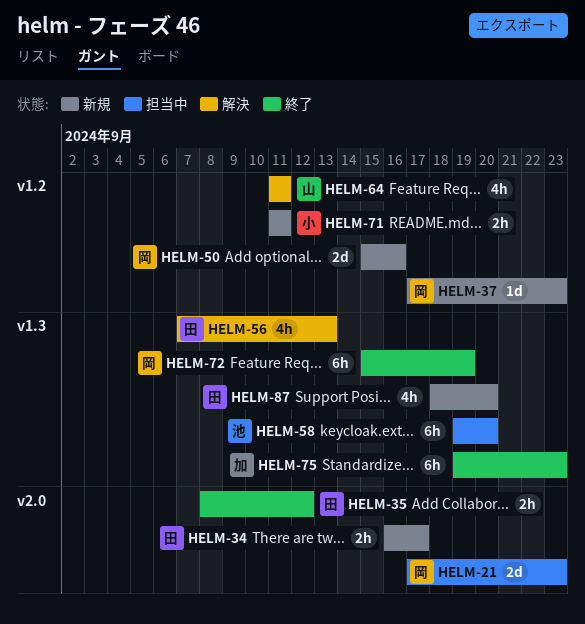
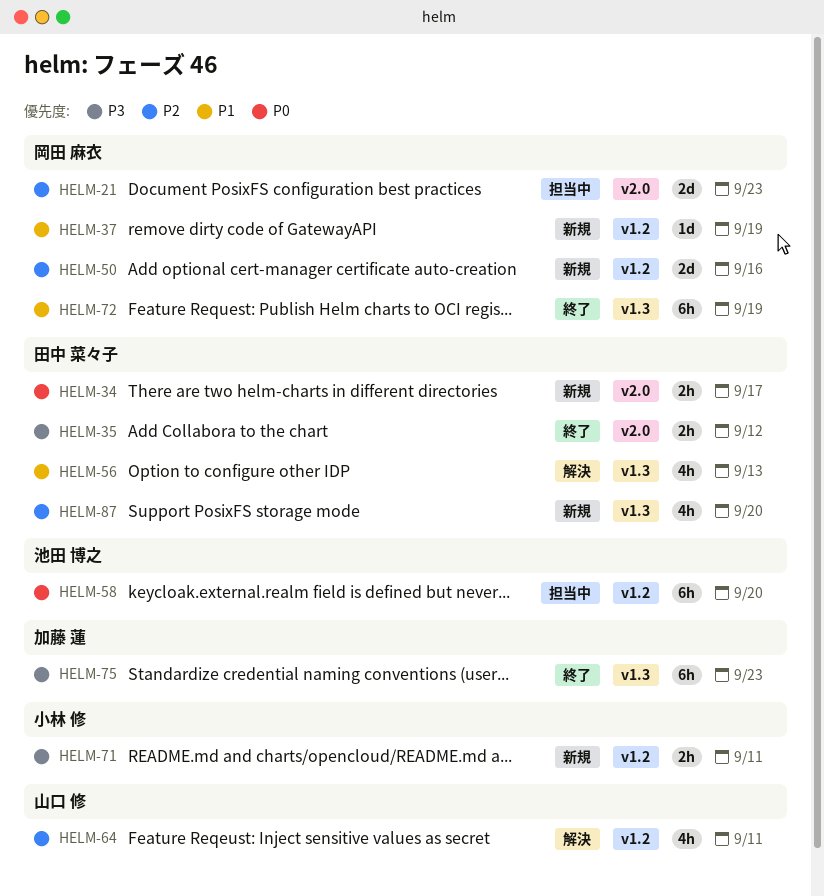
HELM-37, due: Sep 23 -> Sep 19
HELM-58, label: v1.3 -> v1.2

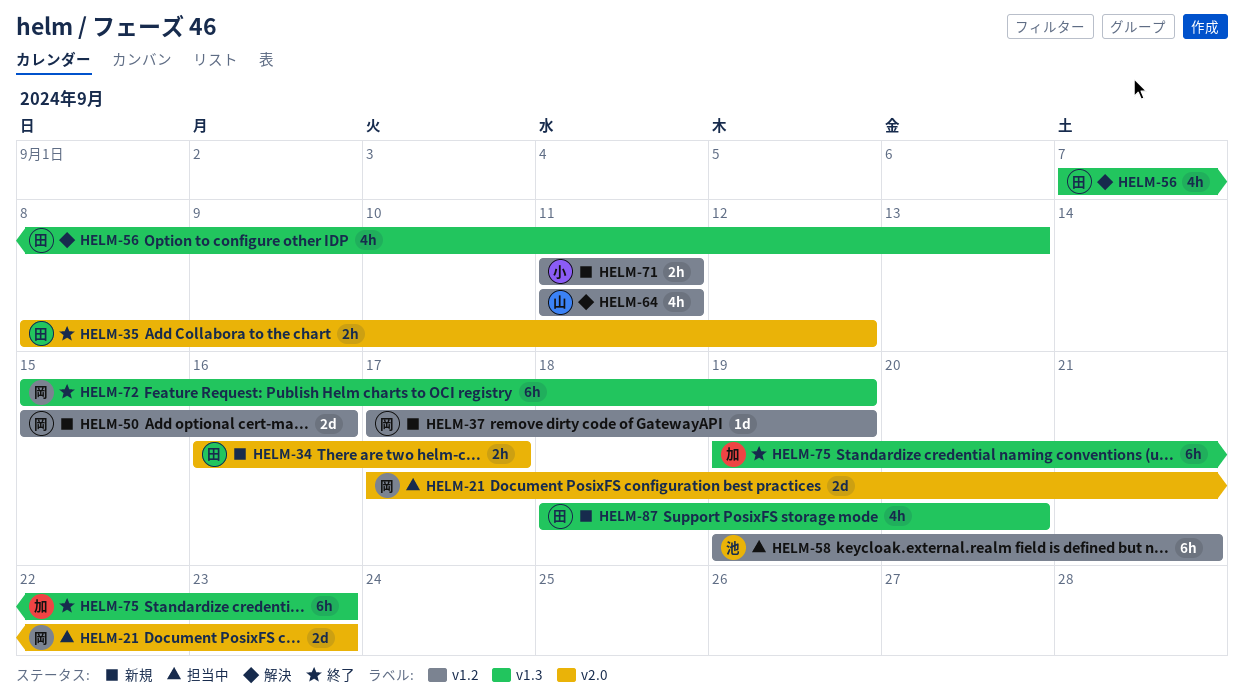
HELM-58, due: Sep 20 -> Sep 21

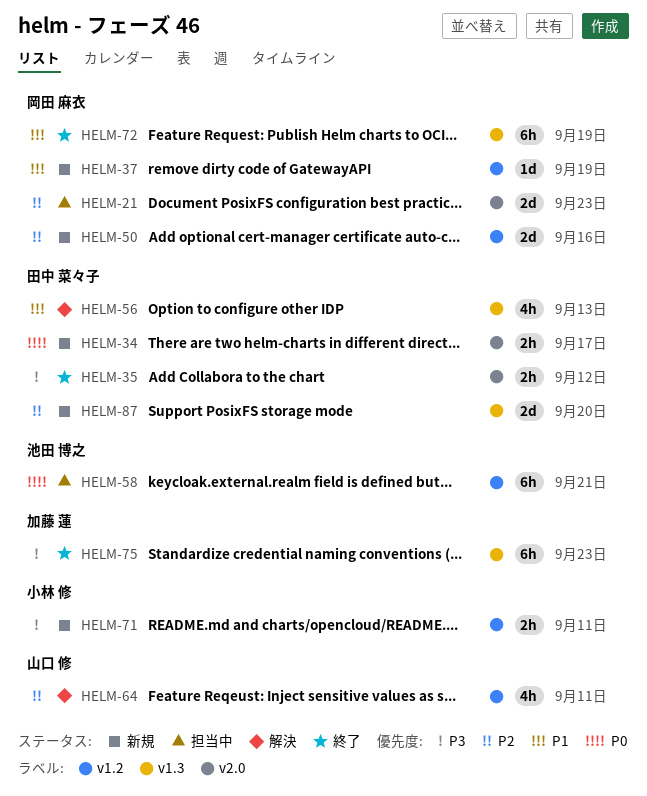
HELM-87, estimate: 4h -> 2d

